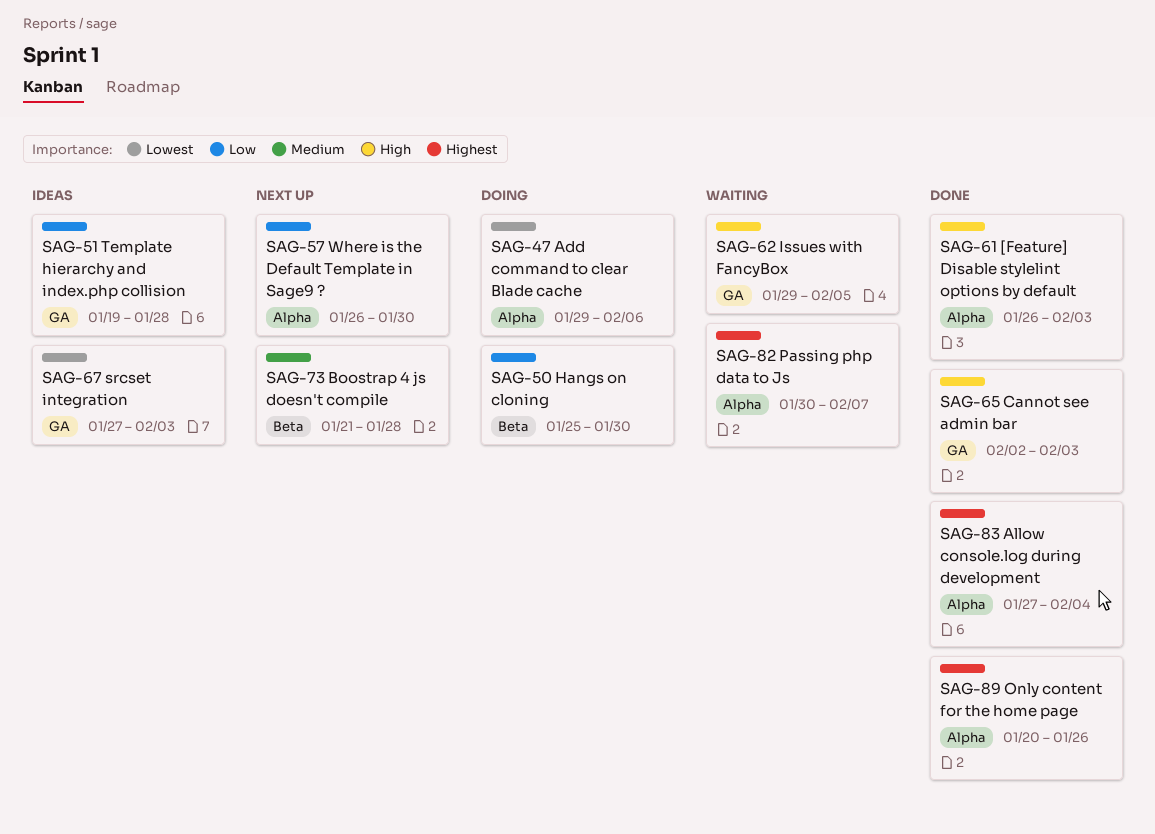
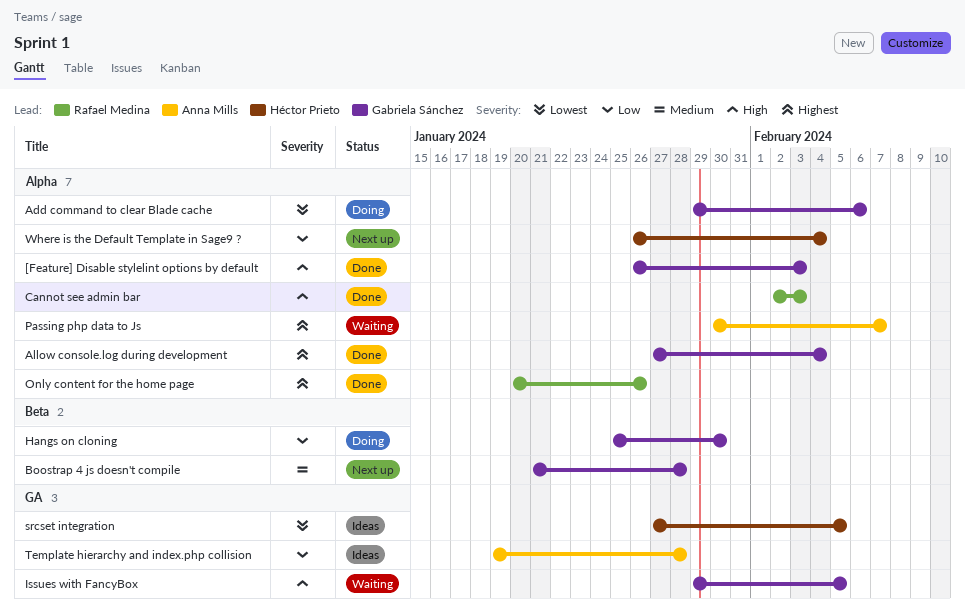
Cannot see admin bar, label: GA -> Alpha
srcset integration, due: Feb 3 -> Feb 5
Where is the Default Template in Sage9 ?, due: Jan 30 -> Feb 4

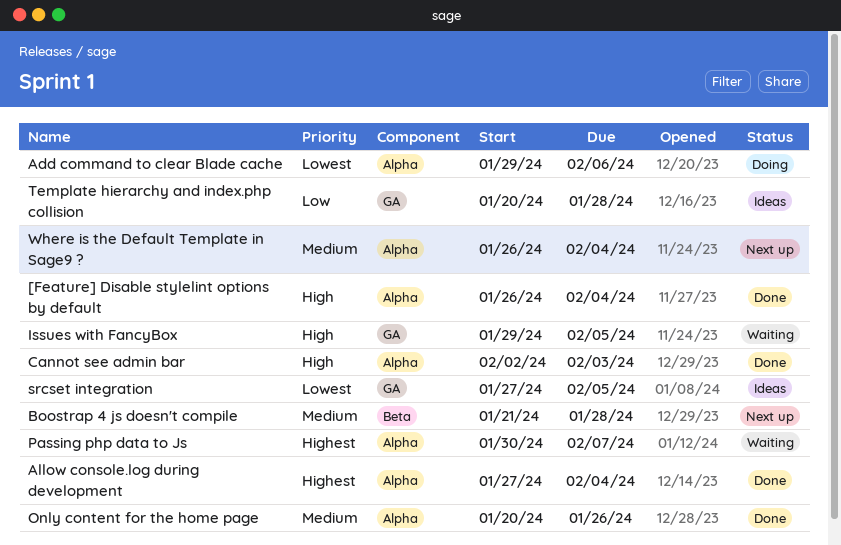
[Feature] Disable stylelint options by default, due: Feb 3 -> Feb 4
Hangs on cloning: present -> none
Only content for the home page, priority: Highest -> Medium
Template hierarchy and index.php collision, start: Jan 19 -> Jan 20
Where is the Default Template in Sage9 ?, priority: Low -> Medium

